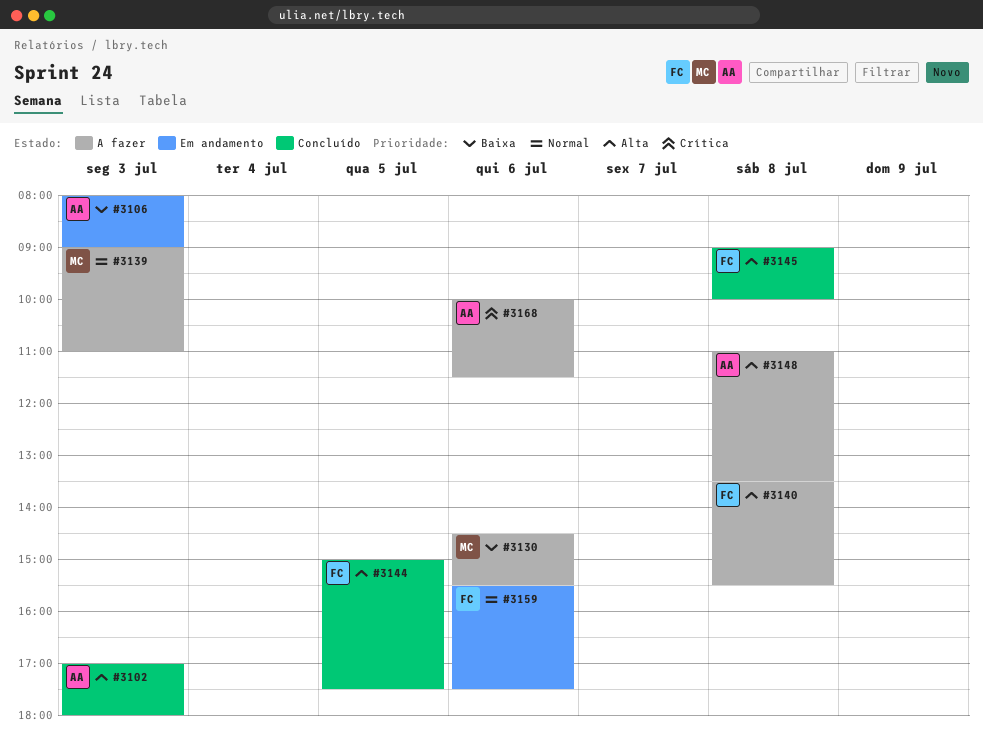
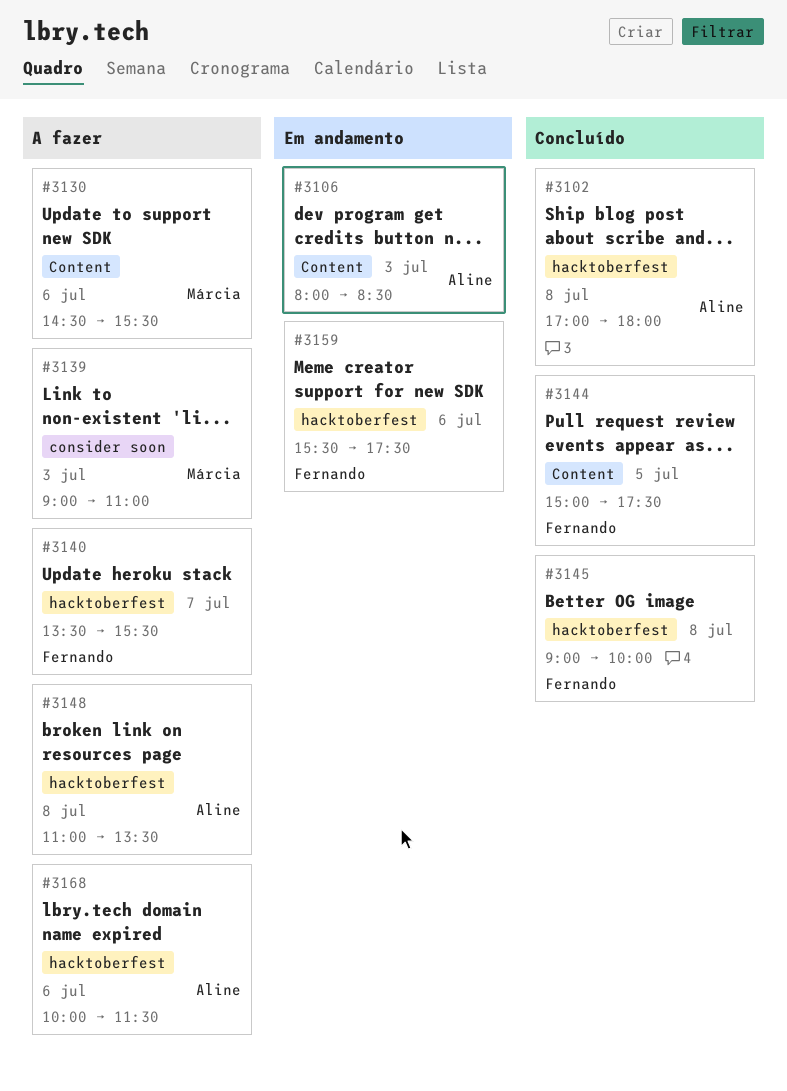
#3102, day: Jul 3 -> Jul 8
#3106, ends: 09:00 -> 08:30
#3140, day: Jul 8 -> Jul 7

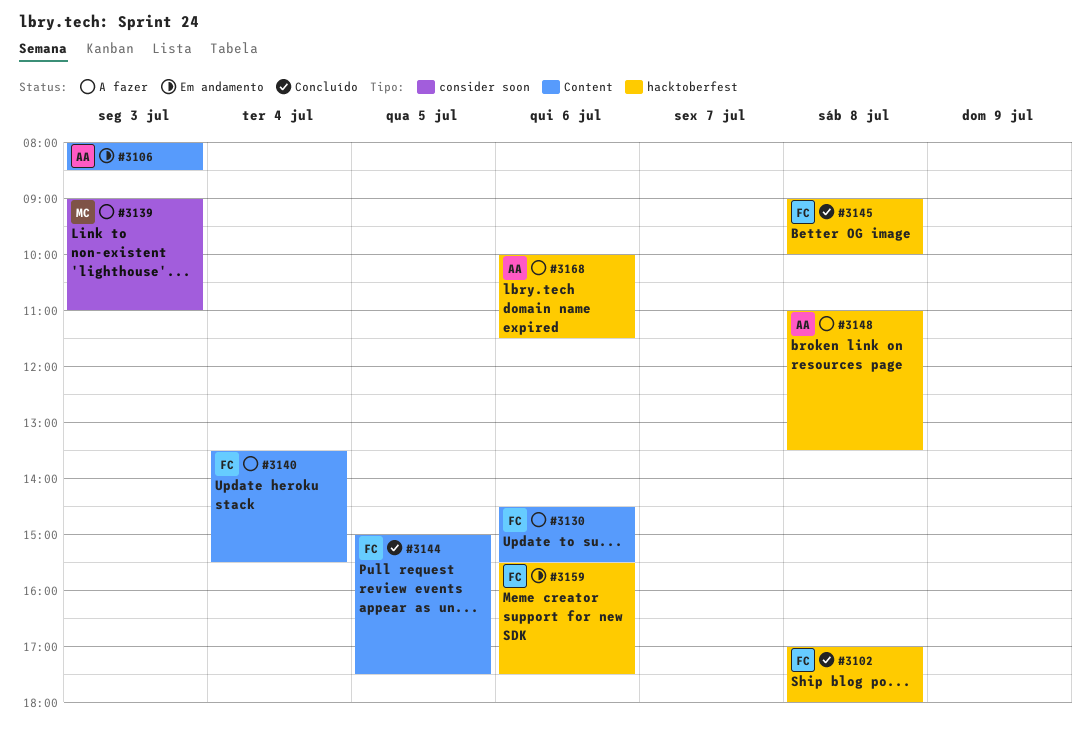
#3102, owner: Aline -> Fernando
#3130, owner: Márcia -> Fernando
#3140, label: hacktoberfest -> Content
#3140, day: Jul 7 -> Jul 4

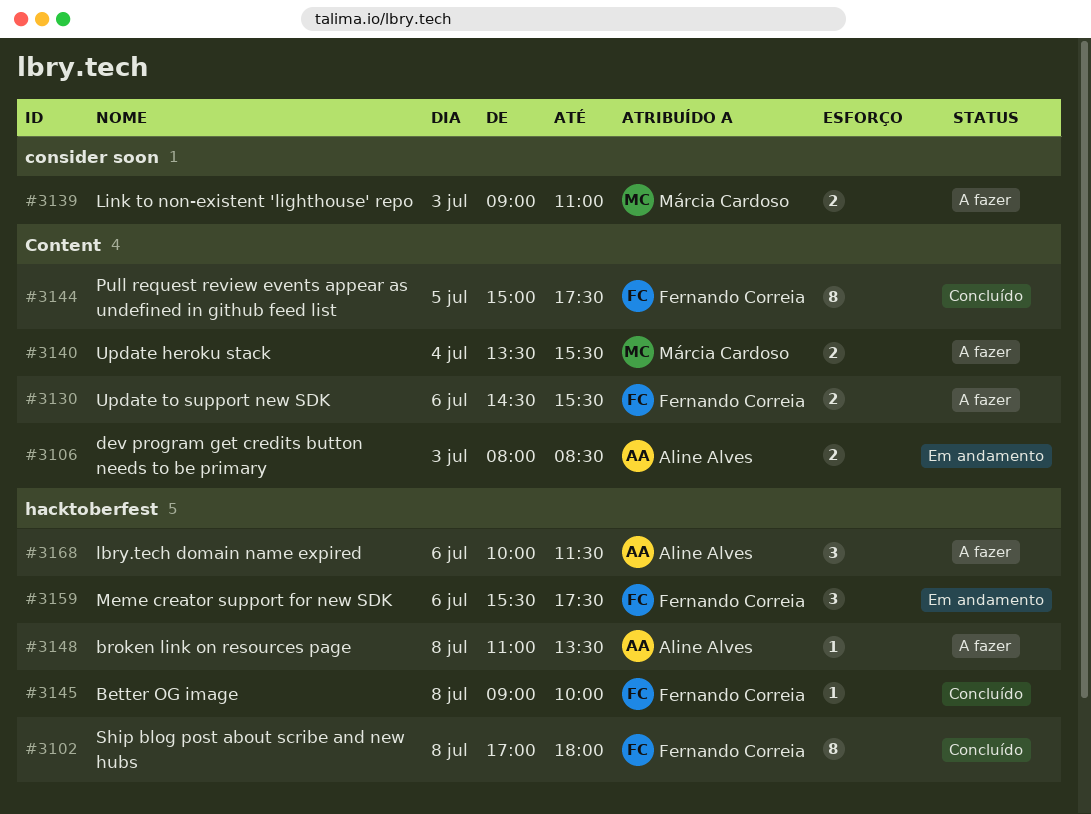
#3140, owner: Fernando Correia -> Márcia Cardoso

